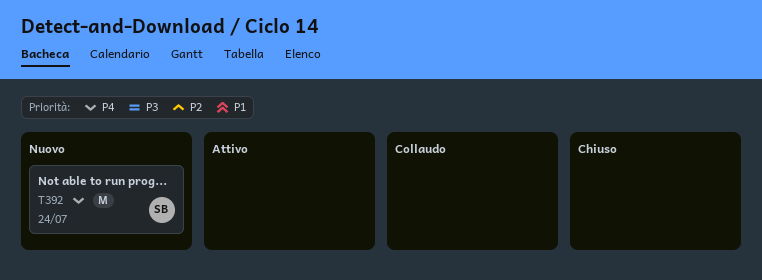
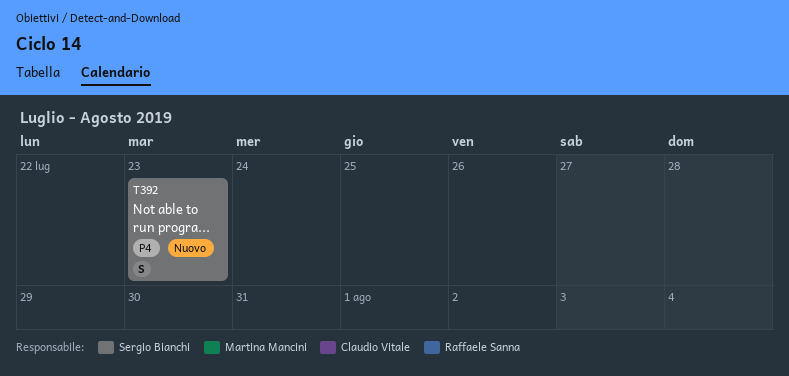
T392, estimate: M -> S
T392, due: Jul 24 -> Jul 23

